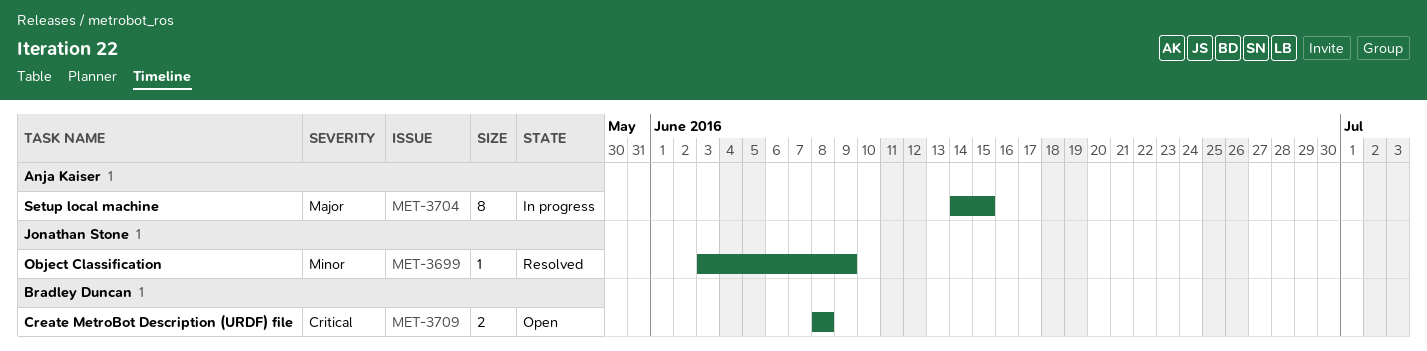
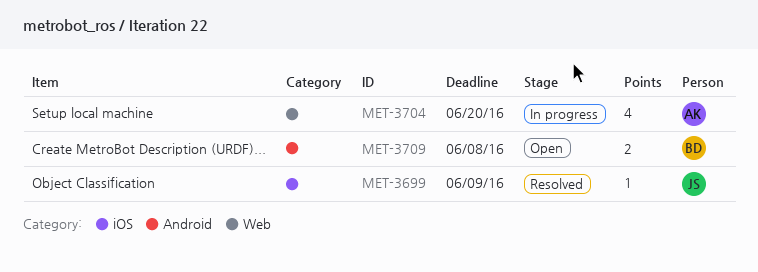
MET-3704, estimate: 8 -> 4
MET-3704, due: Jun 15 -> Jun 20

